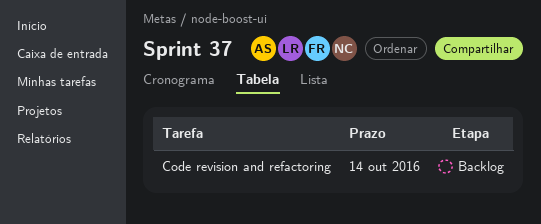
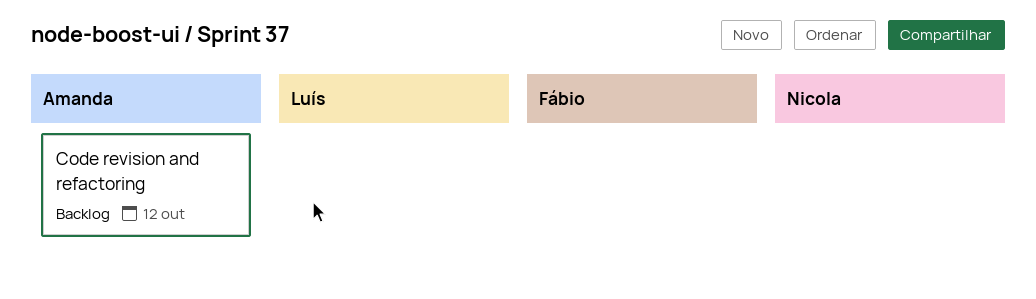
Code revision and refactoring, due: Oct 14 -> Oct 12

